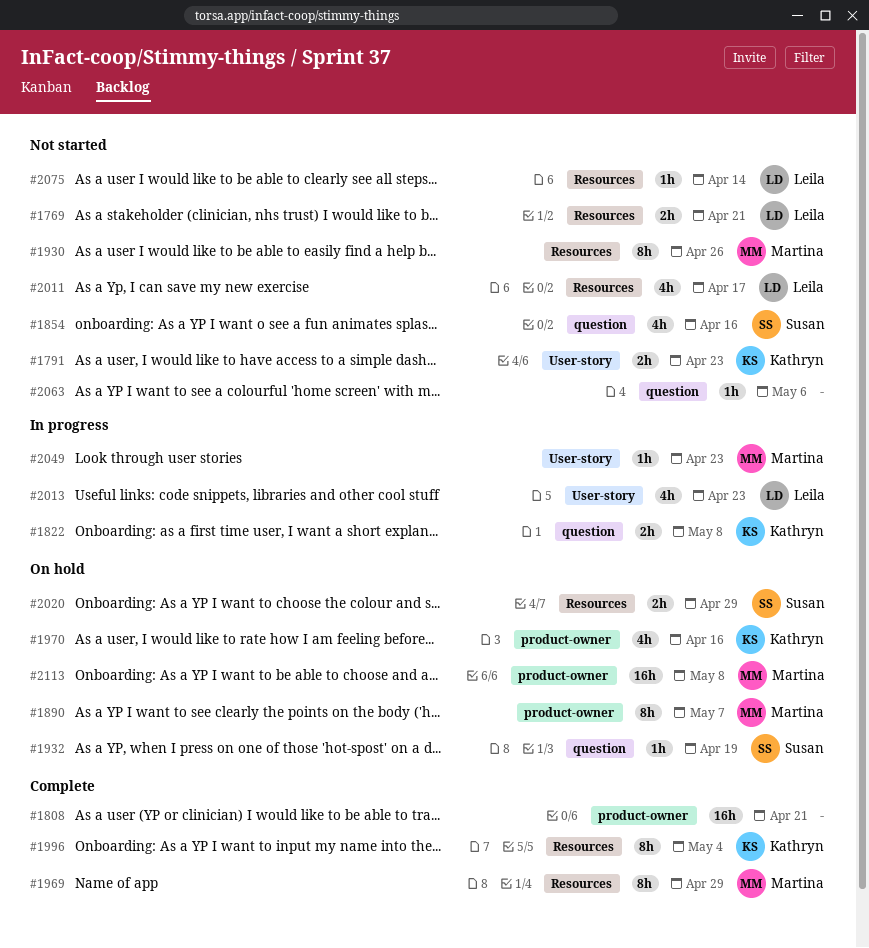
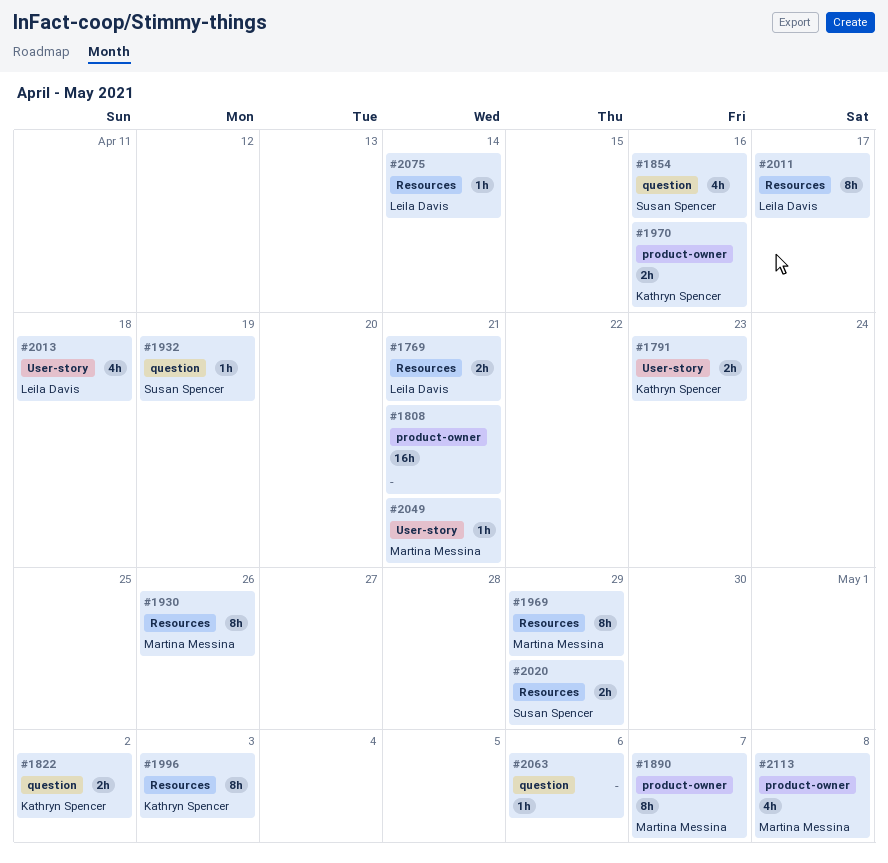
#1822, due: May 8 -> May 2
#1970, estimate: 4h -> 2h
#1996, due: May 4 -> May 3
#2011, estimate: 4h -> 8h
#2013, due: Apr 23 -> Apr 18
#2049, due: Apr 23 -> Apr 21
#2113, estimate: 16h -> 4h

